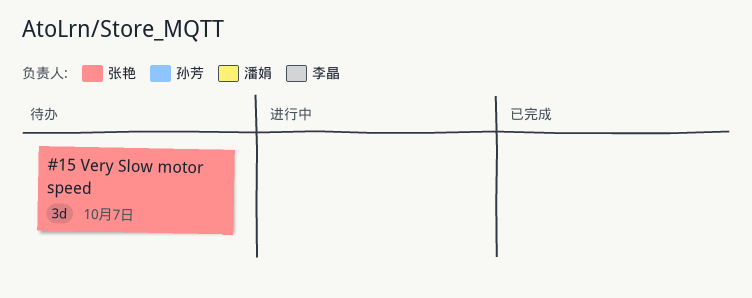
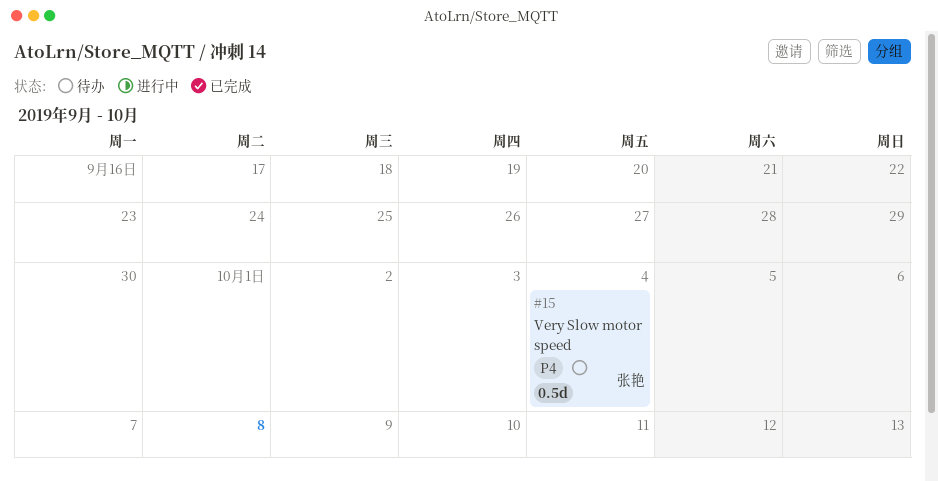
#15, estimate: 3d -> 0.5d
#15, due: Oct 7 -> Oct 4

